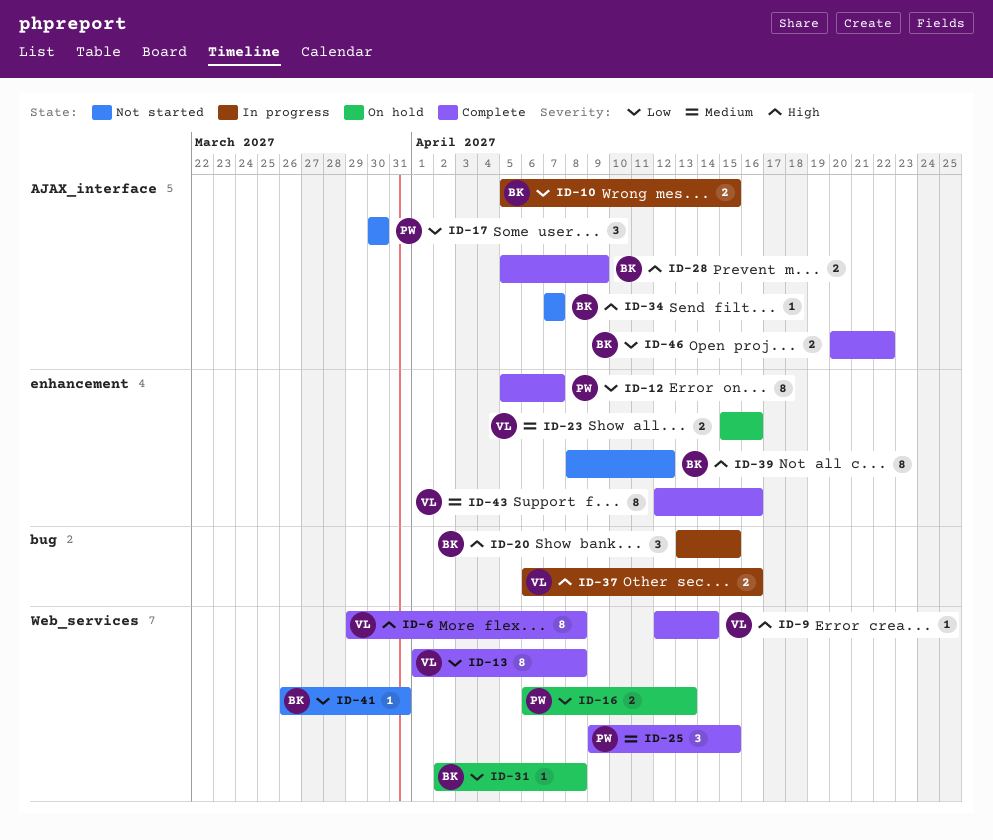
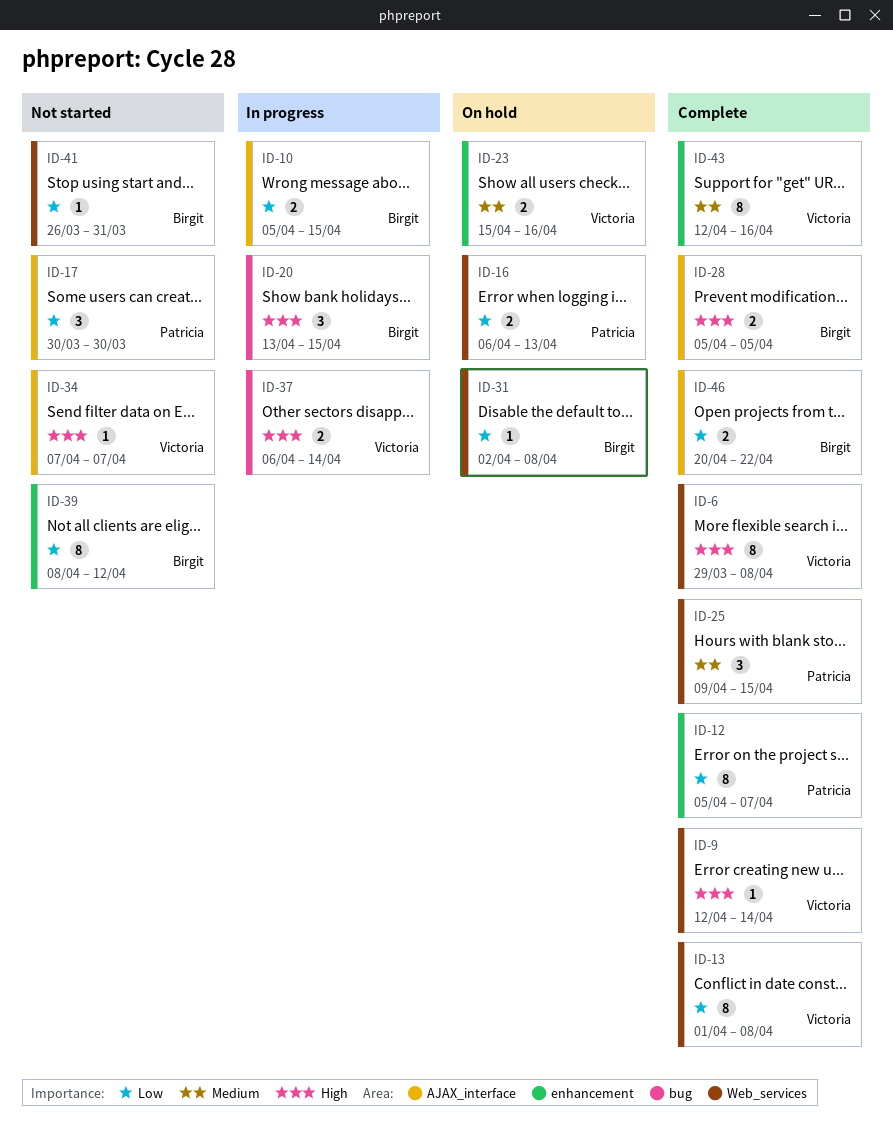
ID-28, due: Apr 9 -> Apr 5
ID-34, owner: Birgit -> Victoria
ID-37, due: Apr 16 -> Apr 14
ID-39, priority: High -> Low

